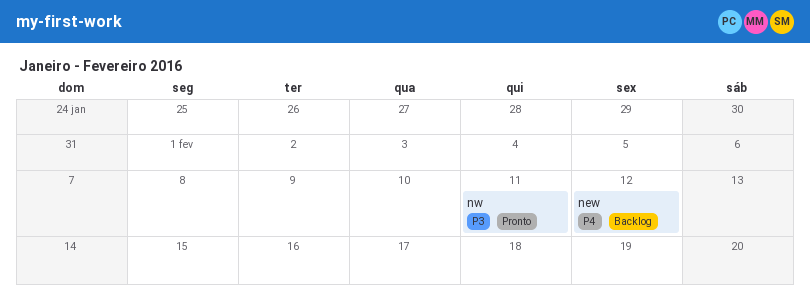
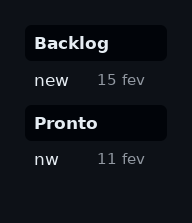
new, due: Feb 12 -> Feb 15

